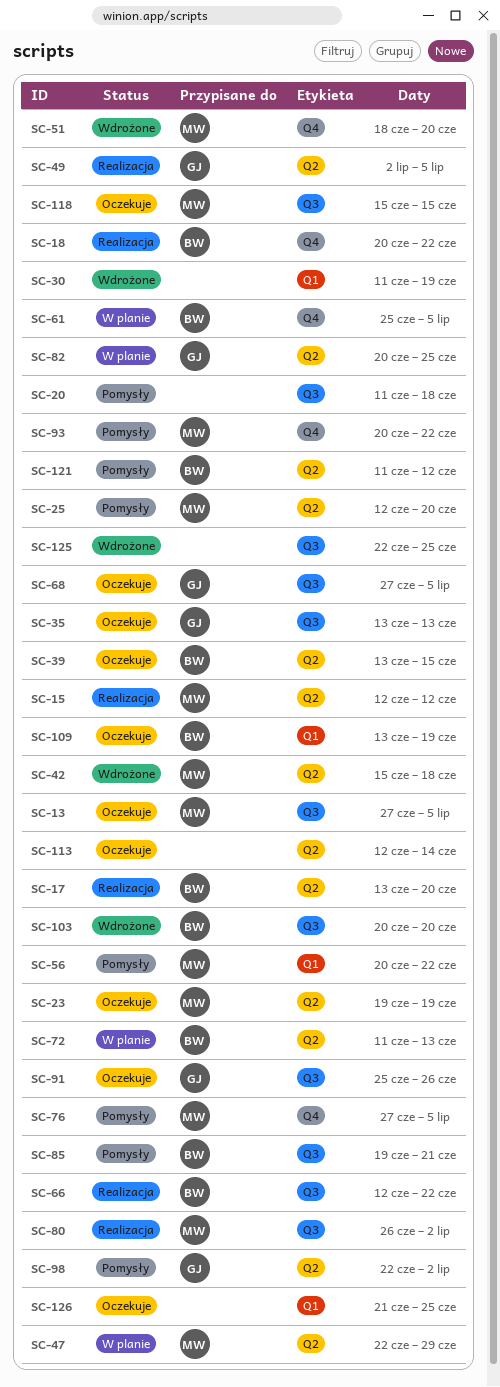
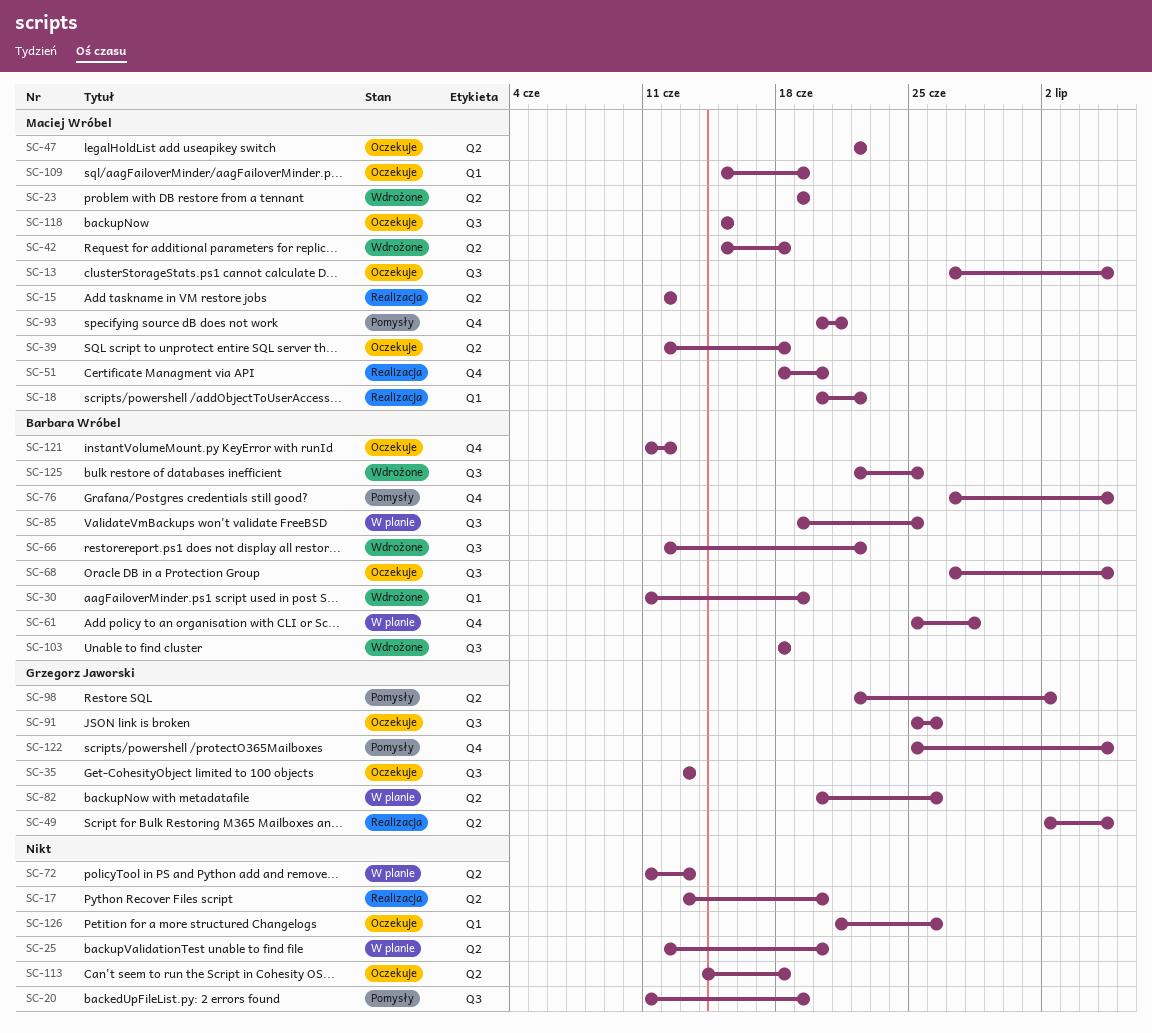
SC-17, owner: Barbara Wróbel -> none
SC-18, owner: Barbara Wróbel -> Maciej Wróbel
SC-18, label: Q4 -> Q1
SC-20, due: Jun 18 -> Jun 19
SC-23, status: Oczekuje -> Wdrożone
SC-25, status: Pomysły -> W planie
SC-25, owner: Maciej Wróbel -> none
SC-30, owner: none -> Barbara Wróbel
SC-39, owner: Barbara Wróbel -> Maciej Wróbel
SC-39, start: Jun 13 -> Jun 12
SC-39, due: Jun 15 -> Jun 18
SC-47, status: W planie -> Oczekuje
SC-47, due: Jun 29 -> Jun 22
SC-51, status: Wdrożone -> Realizacja
SC-56: present -> none
SC-61, due: Jul 5 -> Jun 28
SC-66, status: Realizacja -> Wdrożone
SC-68, owner: Grzegorz Jaworski -> Barbara Wróbel
SC-72, owner: Barbara Wróbel -> none
SC-76, owner: Maciej Wróbel -> Barbara Wróbel
SC-80: present -> none
SC-82, due: Jun 25 -> Jun 26
SC-85, status: Pomysły -> W planie
SC-85, due: Jun 21 -> Jun 25
SC-93, due: Jun 22 -> Jun 21
SC-103, start: Jun 20 -> Jun 18
SC-103, due: Jun 20 -> Jun 18
SC-109, owner: Barbara Wróbel -> Maciej Wróbel
SC-109, start: Jun 13 -> Jun 15
SC-113, start: Jun 12 -> Jun 14
SC-113, due: Jun 14 -> Jun 18
SC-121, status: Pomysły -> Oczekuje
SC-121, label: Q2 -> Q4
SC-122: none -> present
SC-125, owner: none -> Barbara Wróbel
SC-126, due: Jun 25 -> Jun 26

